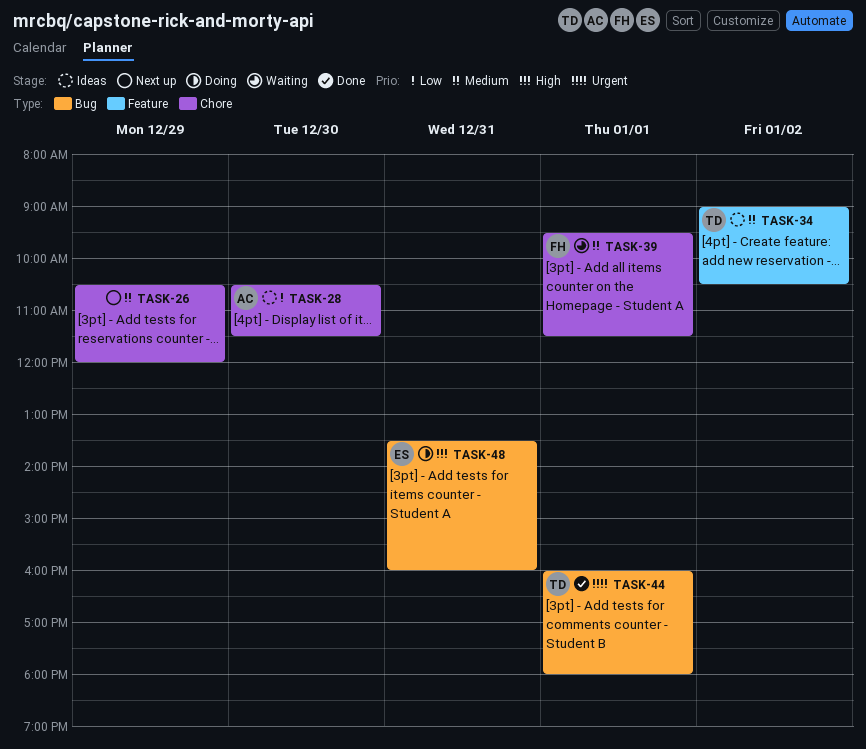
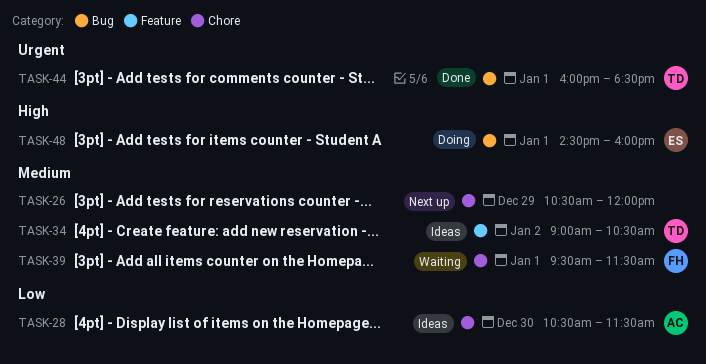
TASK-44, ends: 18:00 -> 18:30
TASK-48, day: Dec 31 -> Jan 1
TASK-48, begins: 13:30 -> 14:30

